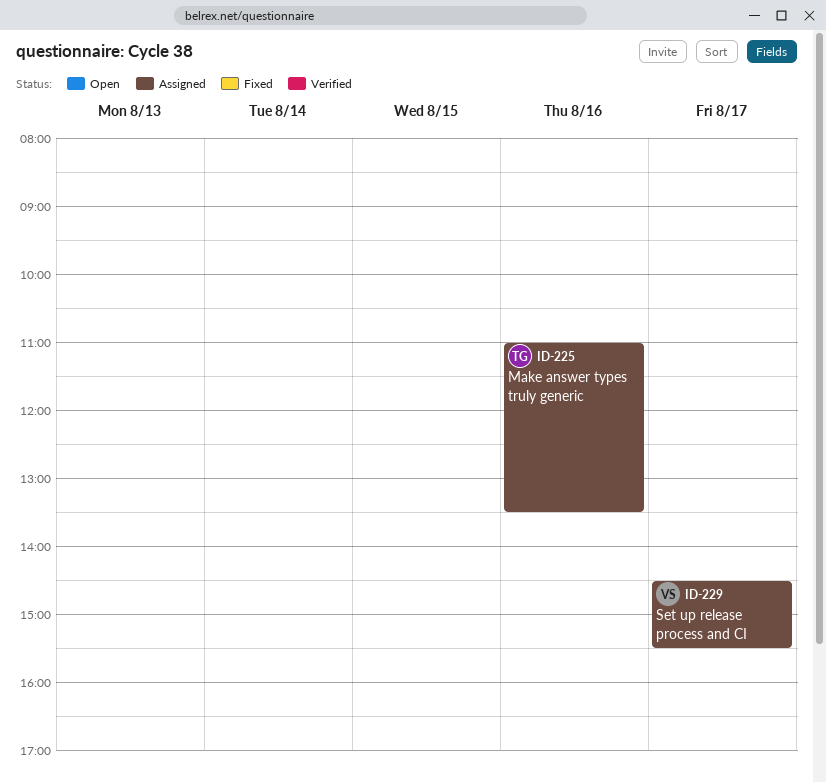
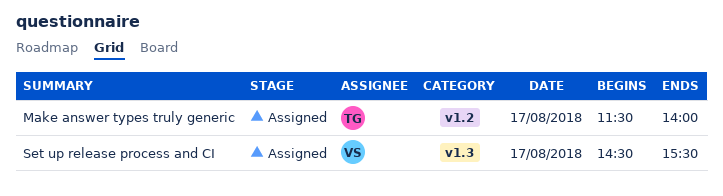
Make answer types truly generic, day: Aug 16 -> Aug 17
Make answer types truly generic, begins: 11:00 -> 11:30
Make answer types truly generic, ends: 13:30 -> 14:00

